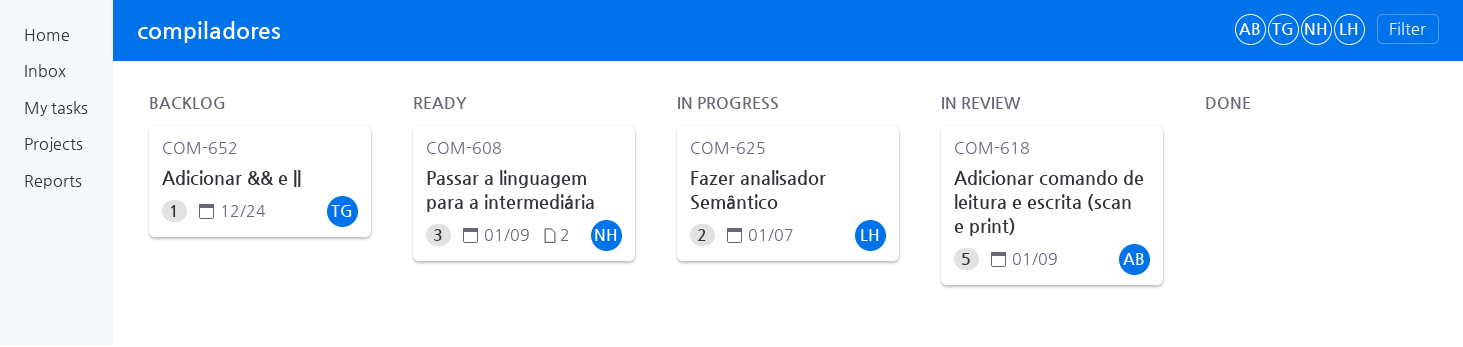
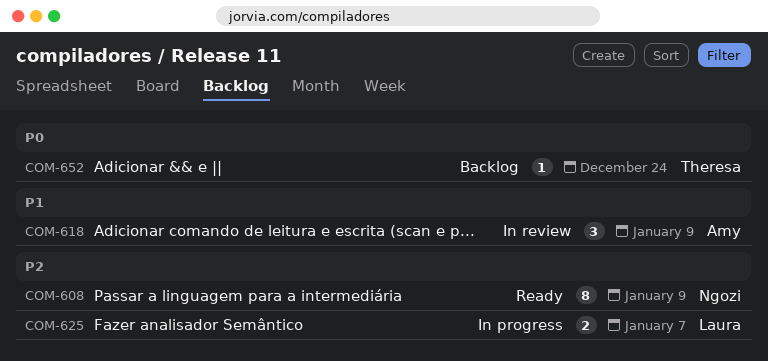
COM-608, estimate: 3 -> 8
COM-618, estimate: 5 -> 3

